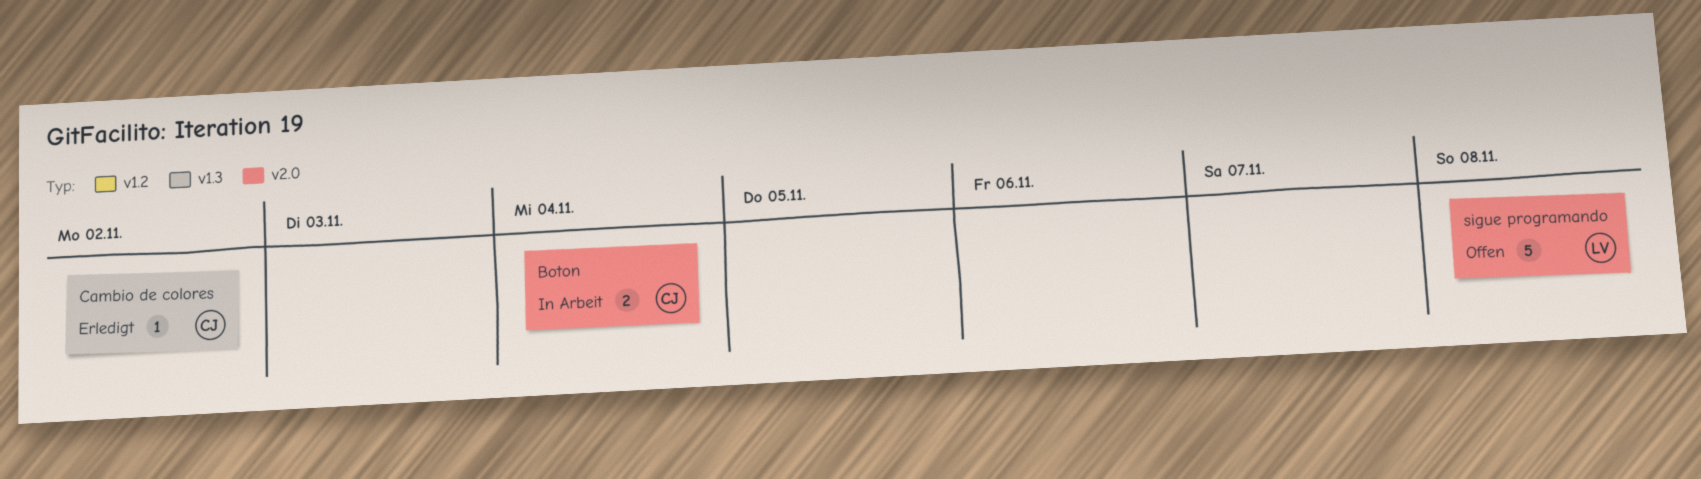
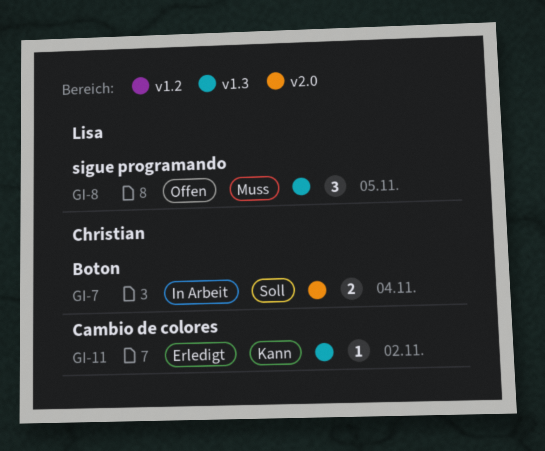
sigue programando, label: v2.0 -> v1.3
sigue programando, estimate: 5 -> 3
sigue programando, due: Nov 8 -> Nov 5

